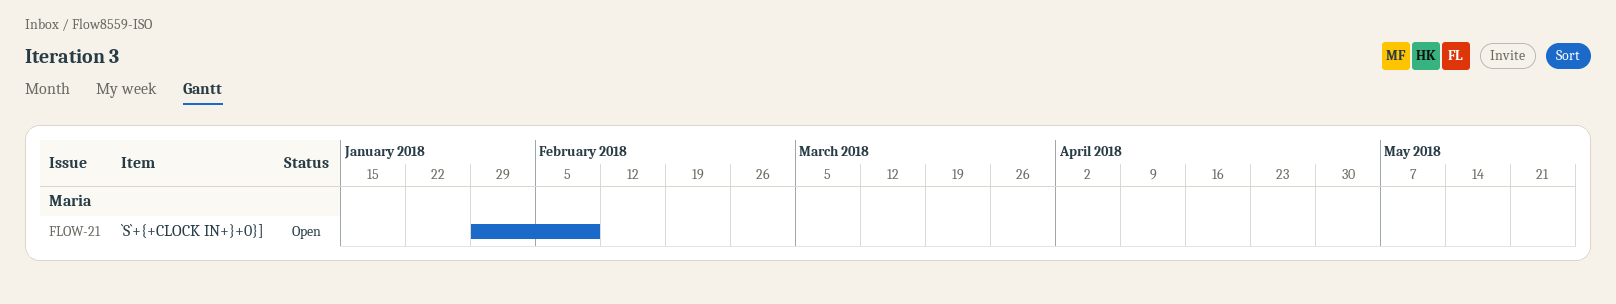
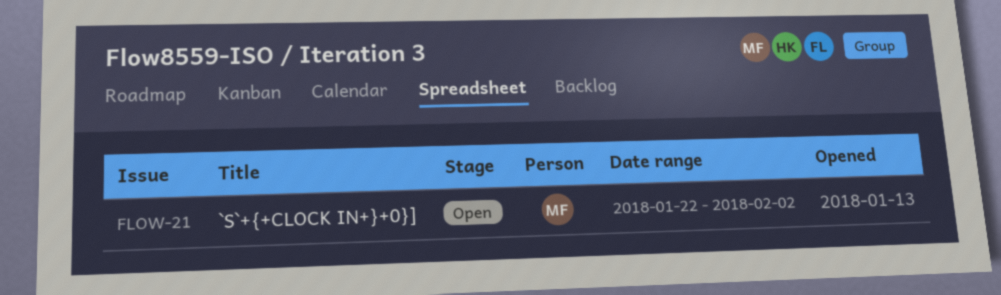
FLOW-21, start: Jan 29 -> Jan 22
FLOW-21, due: Feb 9 -> Feb 2

